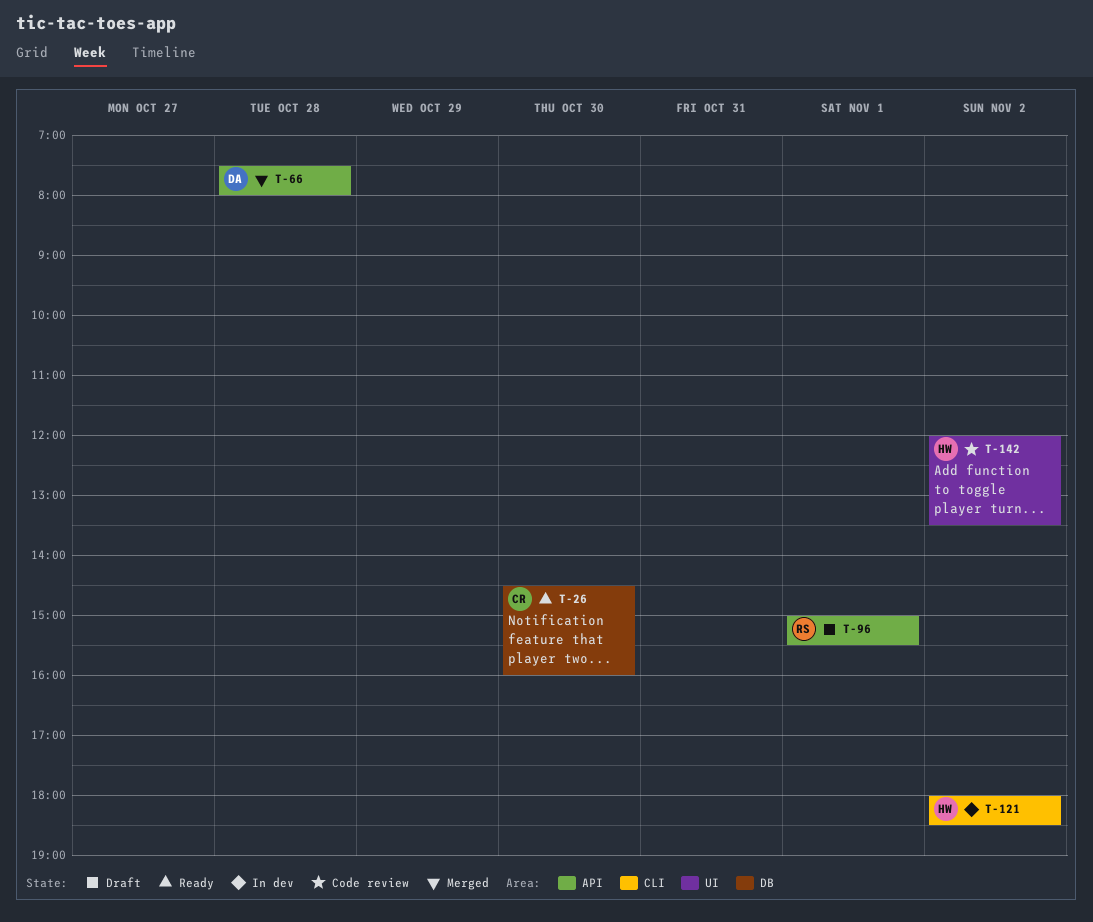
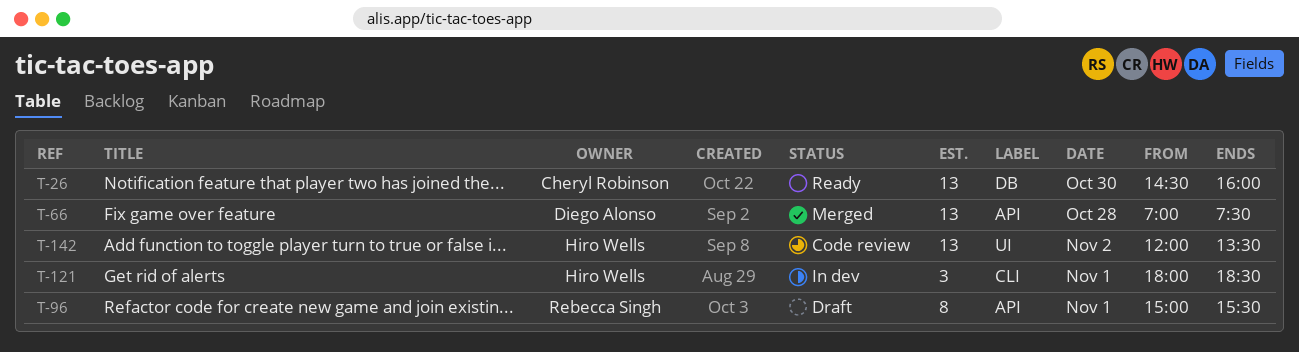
T-66, begins: 07:30 -> 07:00
T-66, ends: 08:00 -> 07:30
T-121, day: Nov 2 -> Nov 1

